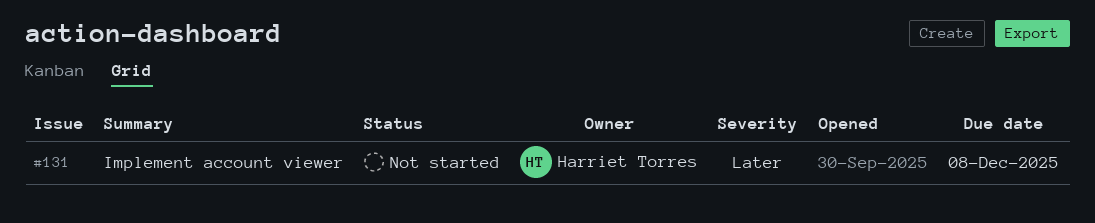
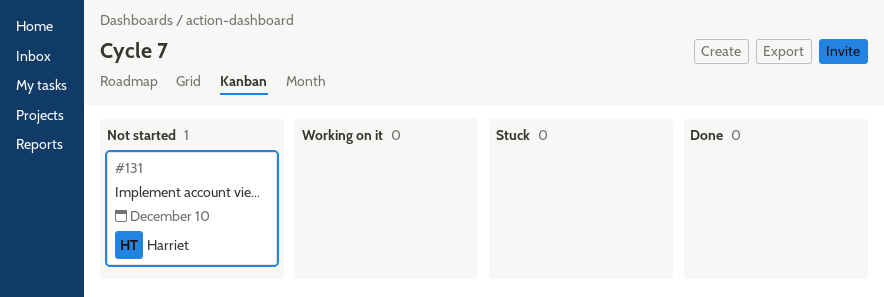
#131, due: Dec 8 -> Dec 10

